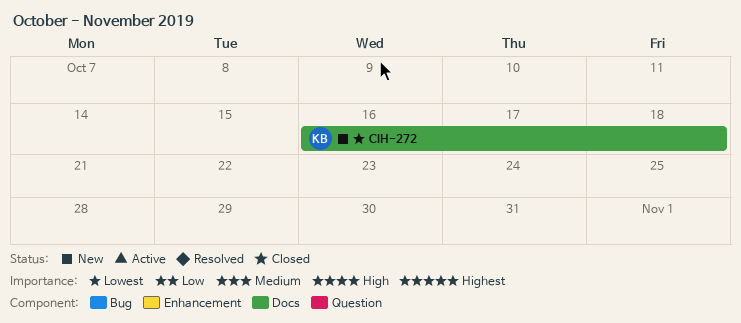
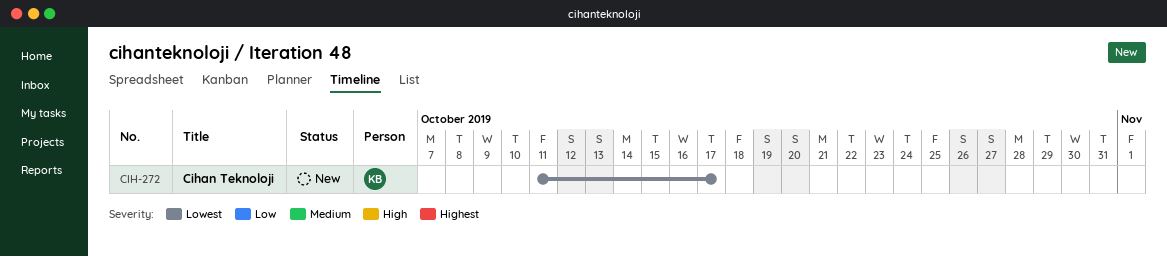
CIH-272, start: Oct 16 -> Oct 11
CIH-272, due: Oct 18 -> Oct 17

